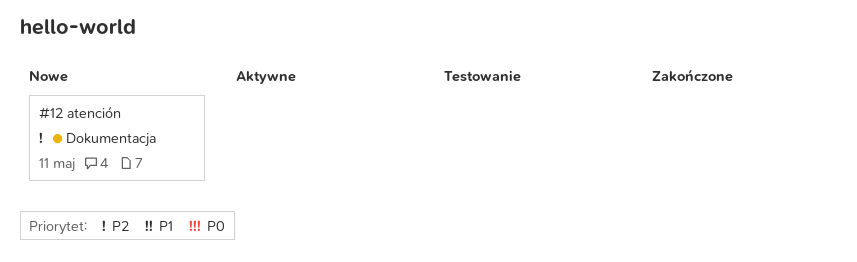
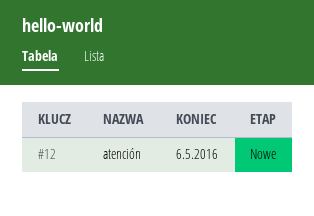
#12, due: May 11 -> May 6

